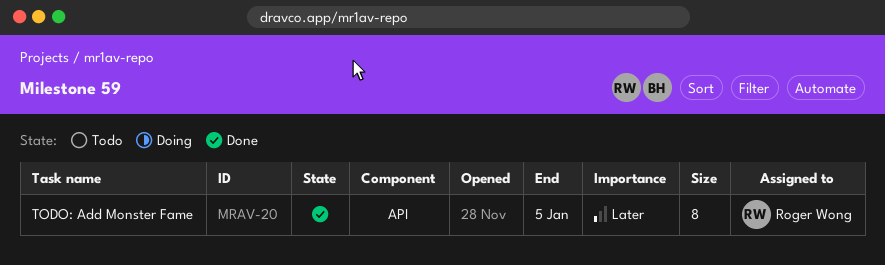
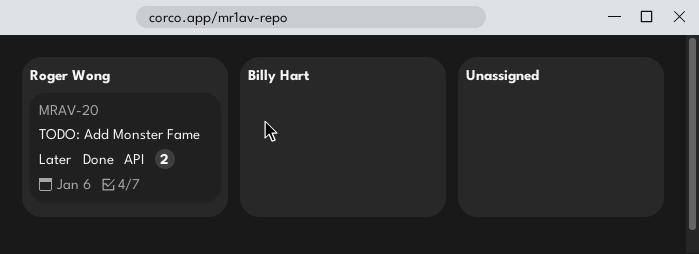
MRAV-20, estimate: 8 -> 2
MRAV-20, due: Jan 5 -> Jan 6

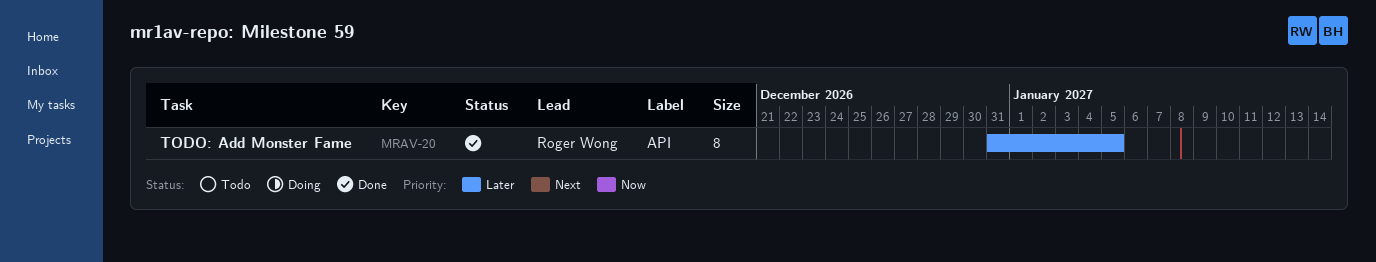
MRAV-20, estimate: 2 -> 8
MRAV-20, due: Jan 6 -> Jan 5

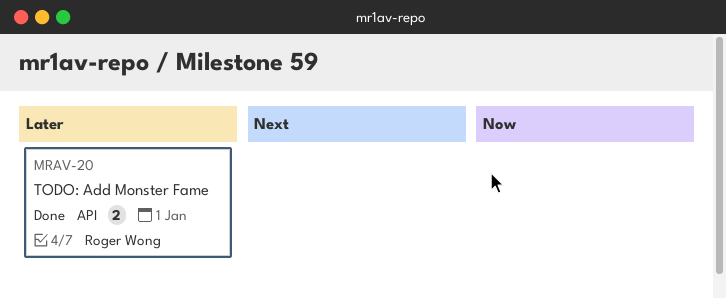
MRAV-20, estimate: 8 -> 2
MRAV-20, due: Jan 5 -> Jan 1

